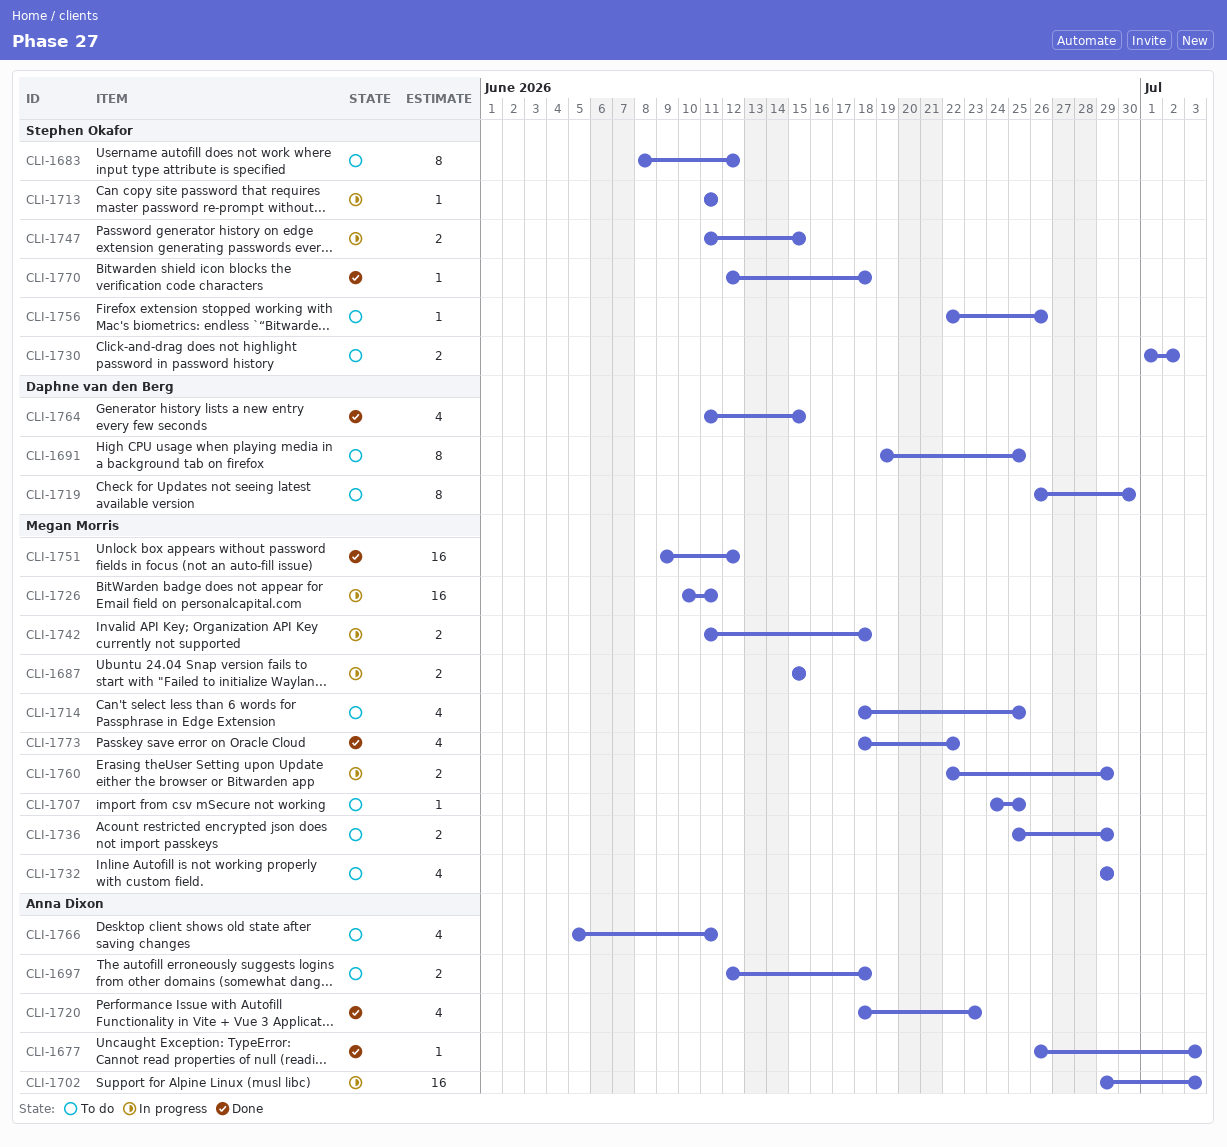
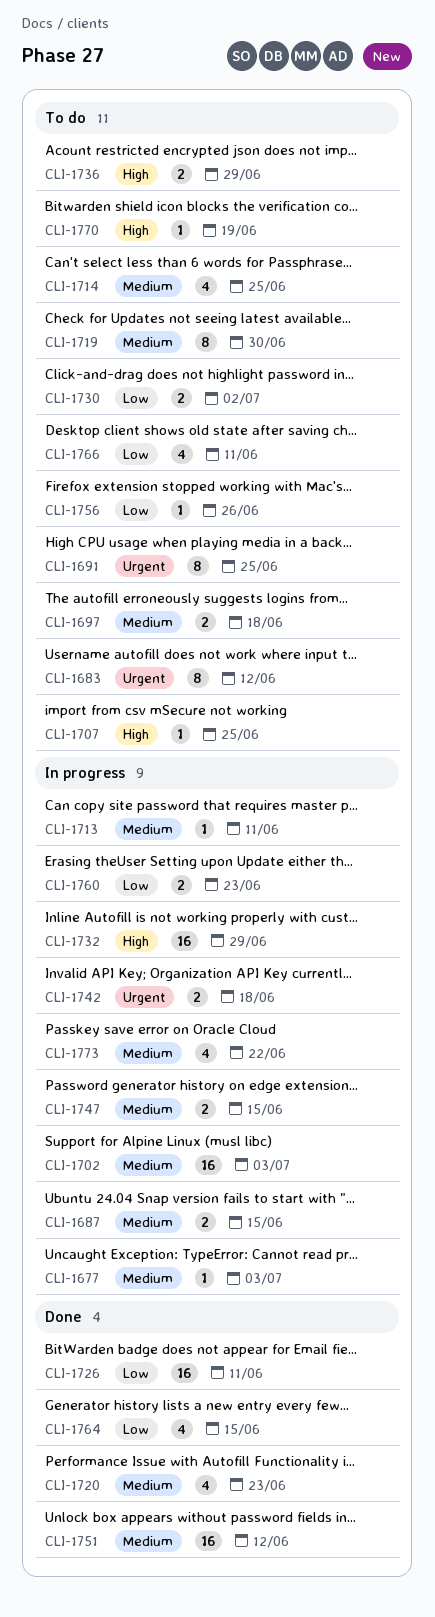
CLI-1677, status: Done -> In progress
CLI-1726, status: In progress -> Done
CLI-1732, status: To do -> In progress
CLI-1732, estimate: 4 -> 16
CLI-1760, due: Jun 29 -> Jun 23
CLI-1770, status: Done -> To do
CLI-1770, due: Jun 18 -> Jun 19
CLI-1773, status: Done -> In progress

